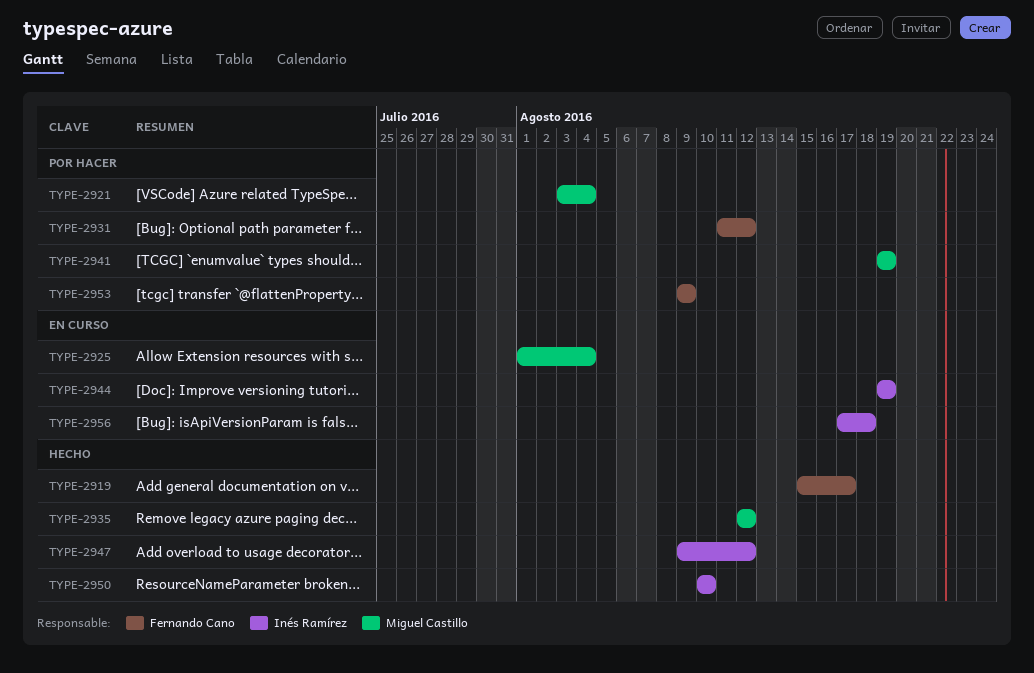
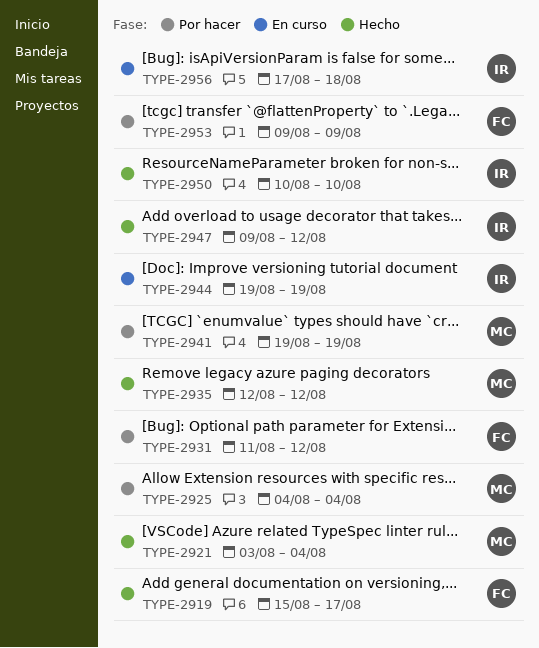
TYPE-2921, status: Por hacer -> Hecho
TYPE-2925, status: En curso -> Por hacer
TYPE-2925, start: Aug 1 -> Aug 4

